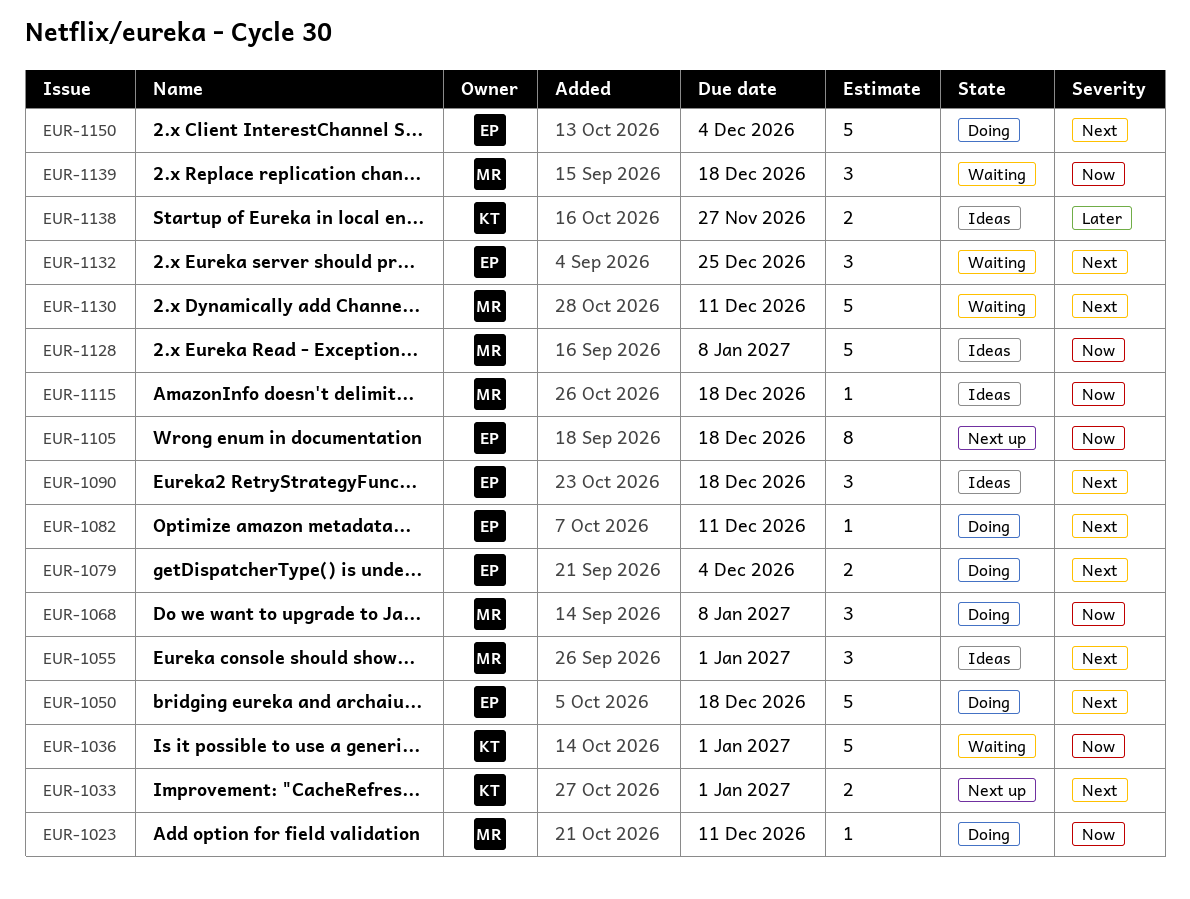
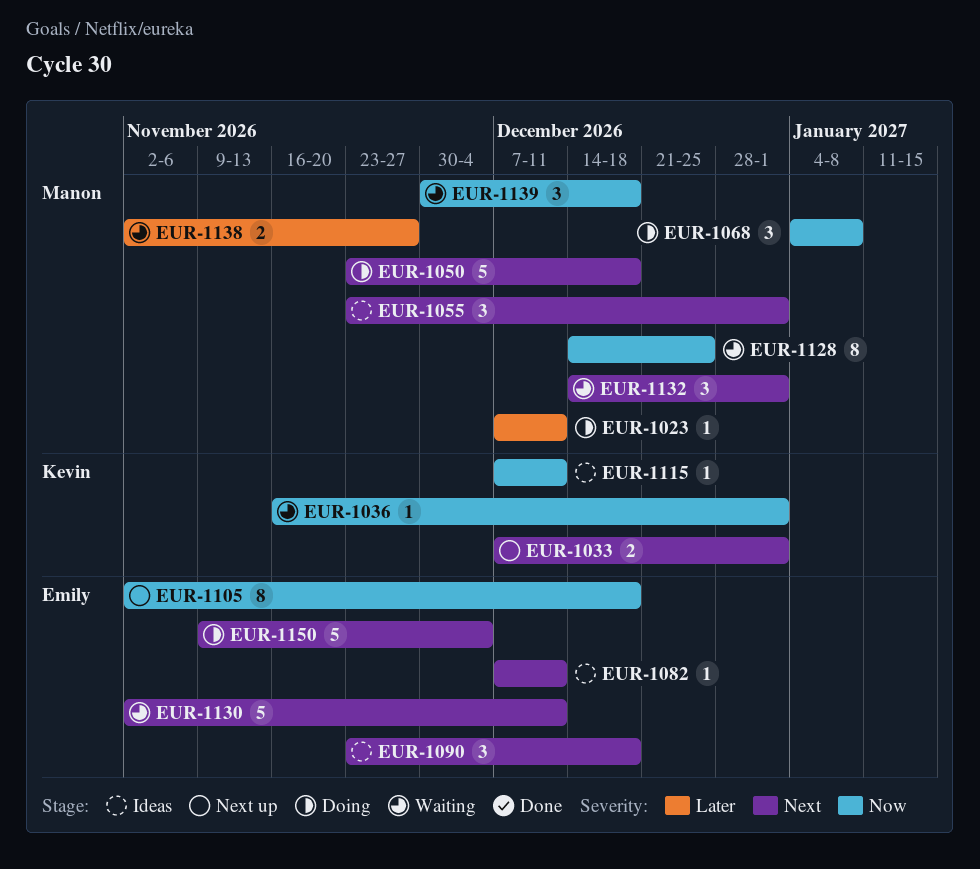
EUR-1023, priority: Now -> Later
EUR-1036, estimate: 5 -> 1
EUR-1050, owner: Emily -> Manon
EUR-1079: present -> none
EUR-1082, status: Doing -> Ideas
EUR-1115, owner: Manon -> Kevin
EUR-1115, due: Dec 18 -> Dec 11
EUR-1128, status: Ideas -> Waiting
EUR-1128, estimate: 5 -> 8
EUR-1128, due: Jan 8 -> Dec 25
EUR-1130, owner: Manon -> Emily
EUR-1132, owner: Emily -> Manon
EUR-1132, due: Dec 25 -> Jan 1
EUR-1138, status: Ideas -> Waiting
EUR-1138, owner: Kevin -> Manon

